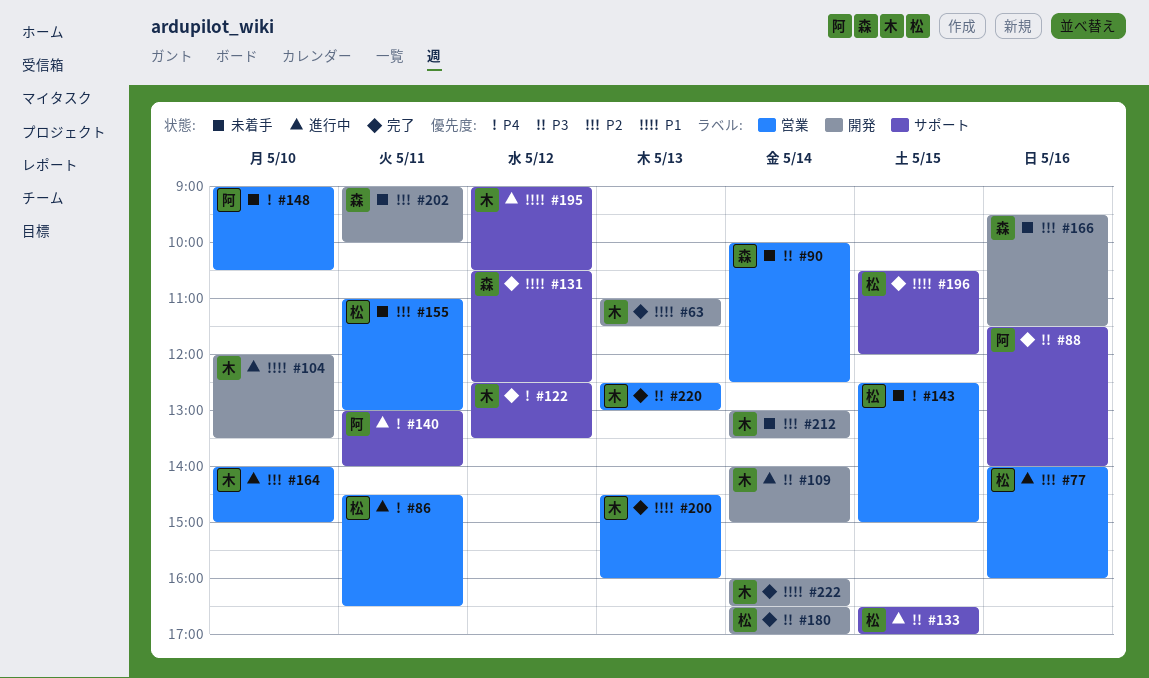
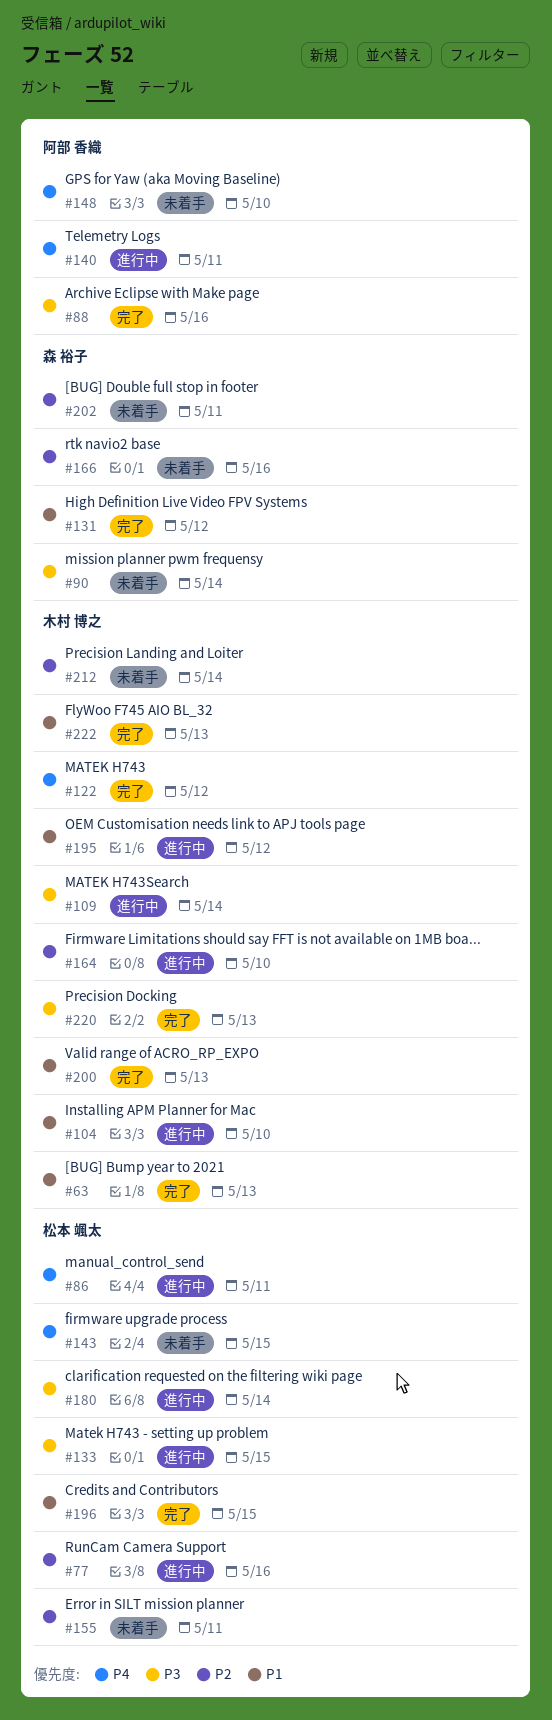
#180, status: 完了 -> 進行中
#222, day: May 14 -> May 13

